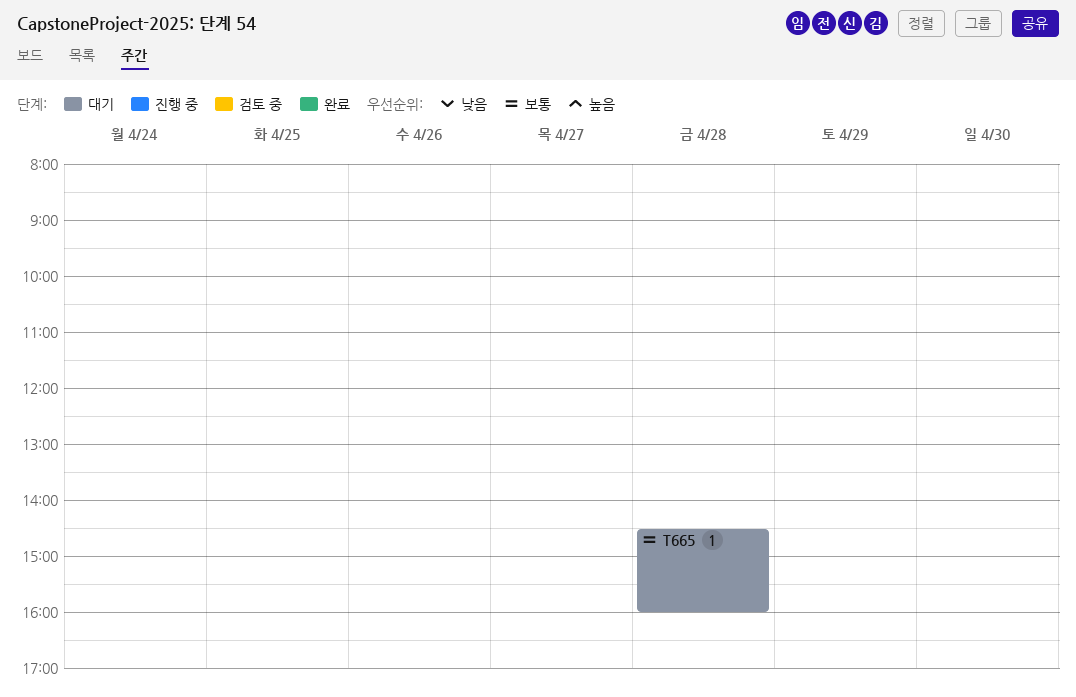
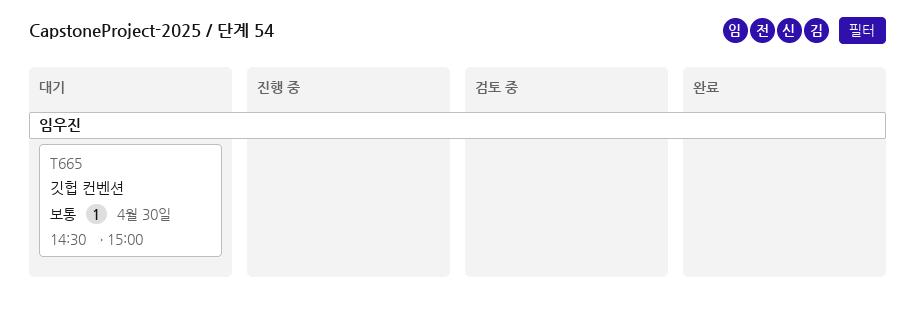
T665, day: Apr 28 -> Apr 30
T665, ends: 16:00 -> 15:00

